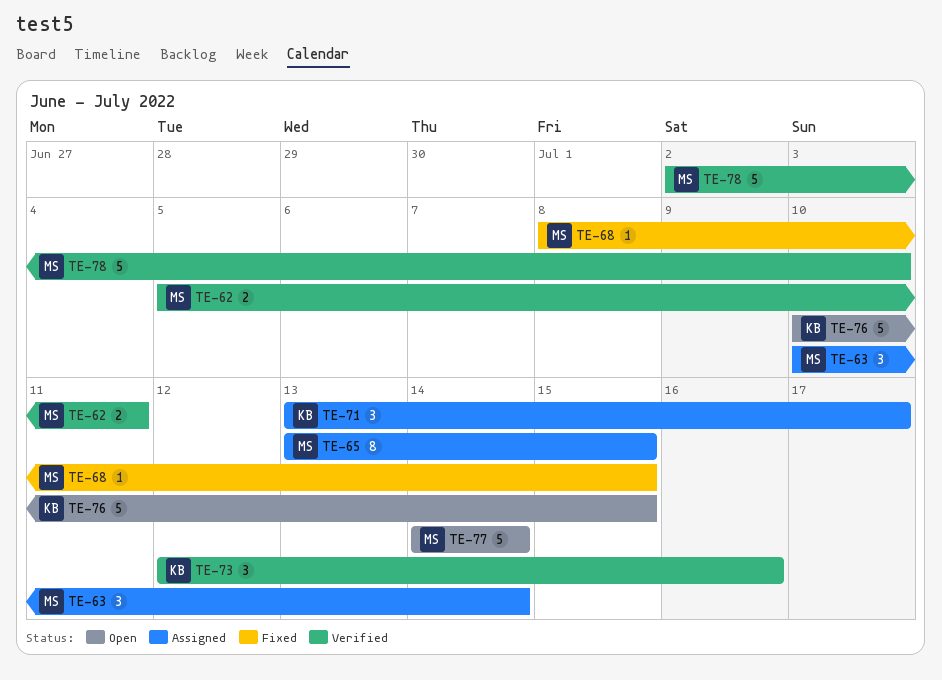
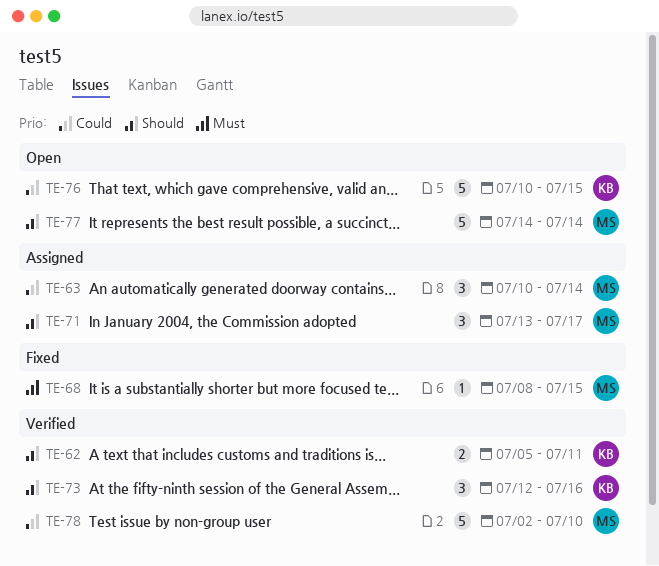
TE-62, owner: MS -> KB
TE-65: present -> none
TE-71, owner: KB -> MS

